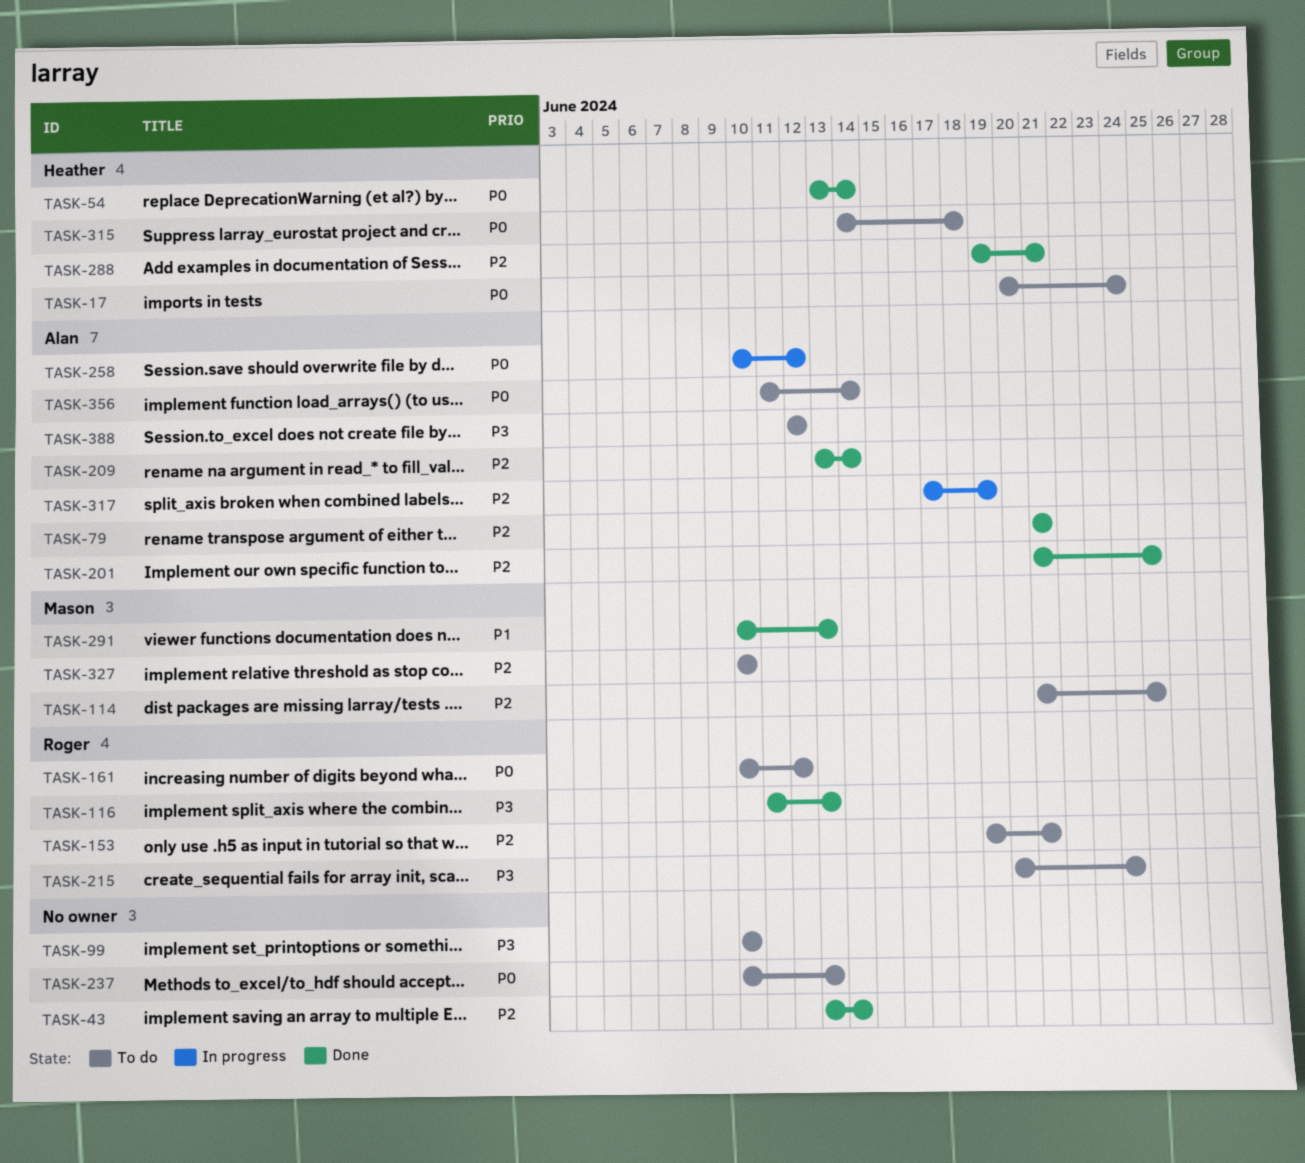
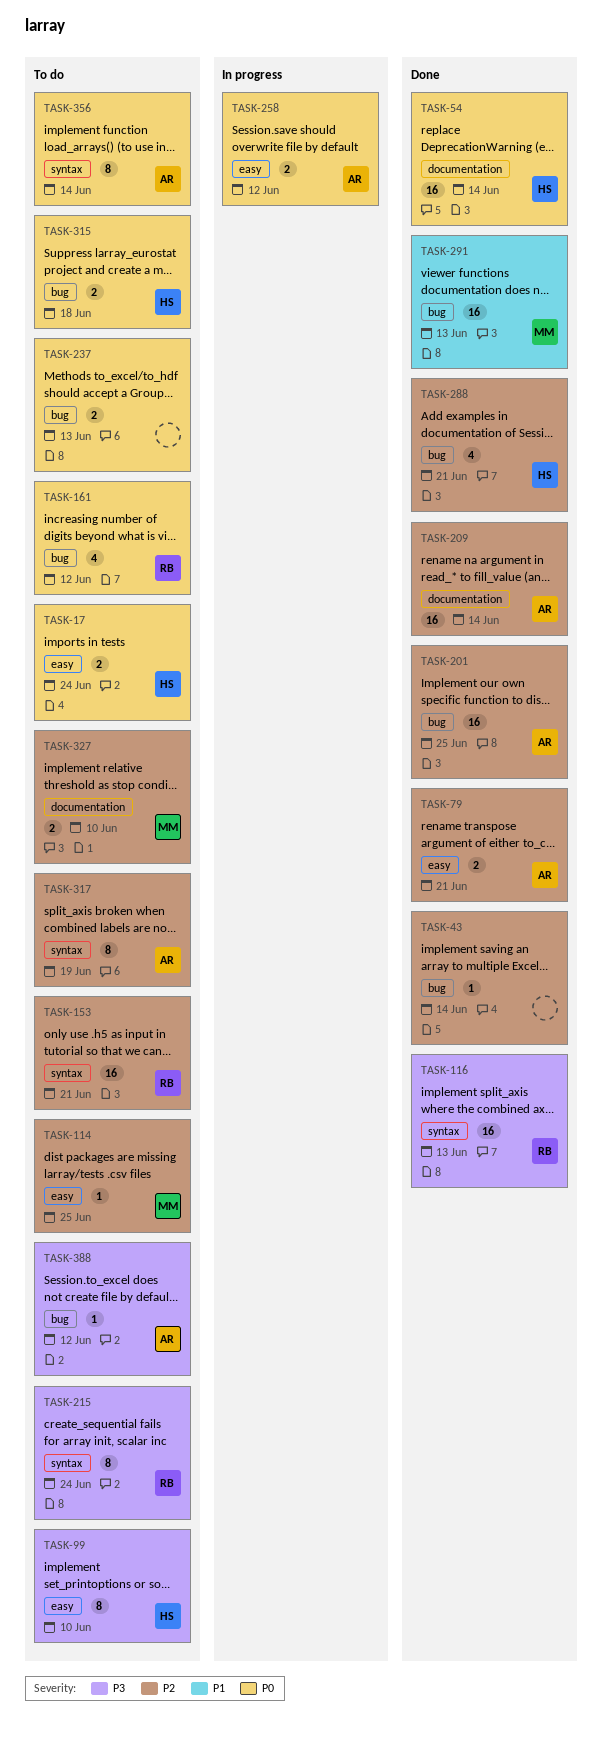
TASK-99, owner: none -> Heather
TASK-317, status: In progress -> To do

